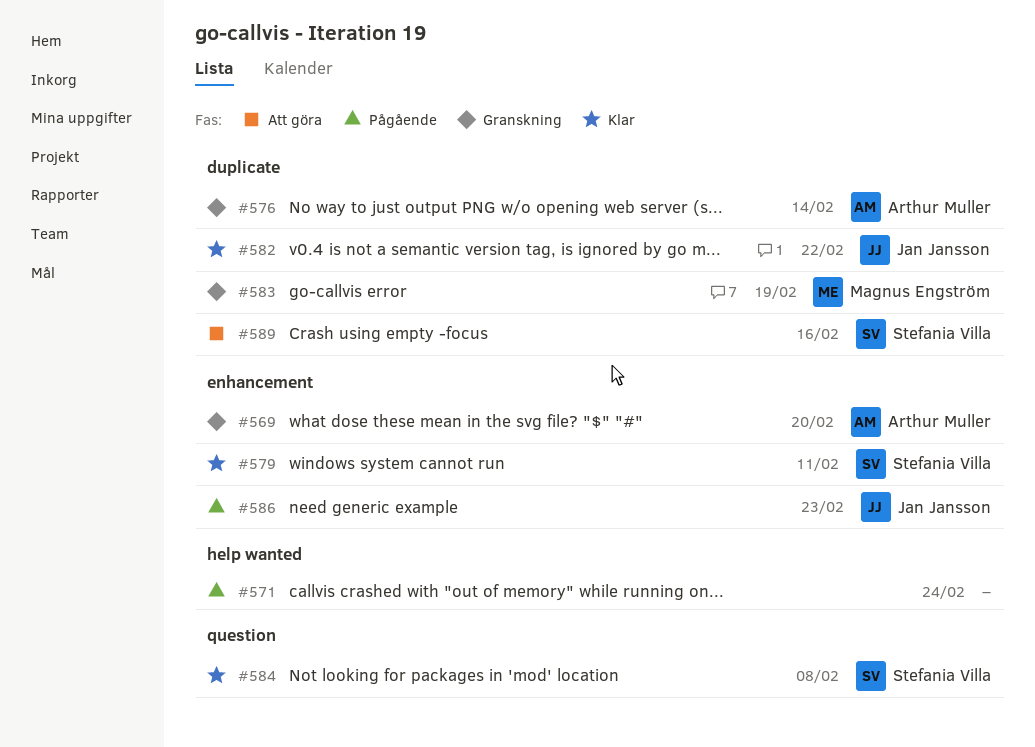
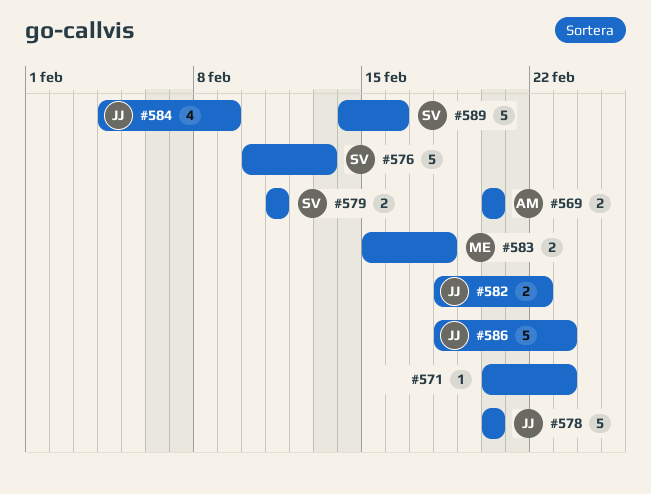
#571, due: Feb 24 -> Feb 23
#576, owner: Arthur Muller -> Stefania Villa
#576, due: Feb 14 -> Feb 13
#578: none -> present
#583, due: Feb 19 -> Feb 18
#584, owner: Stefania Villa -> Jan Jansson
#584, due: Feb 8 -> Feb 9

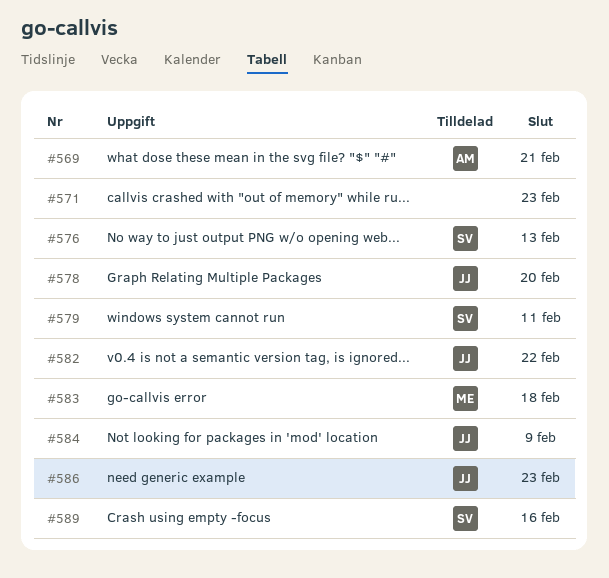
#569, due: Feb 20 -> Feb 21

